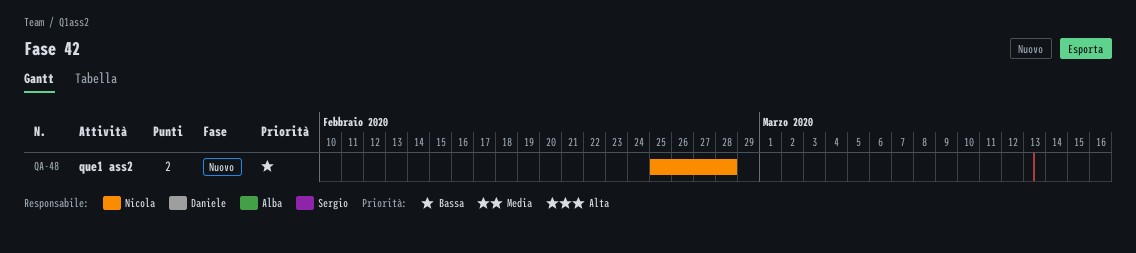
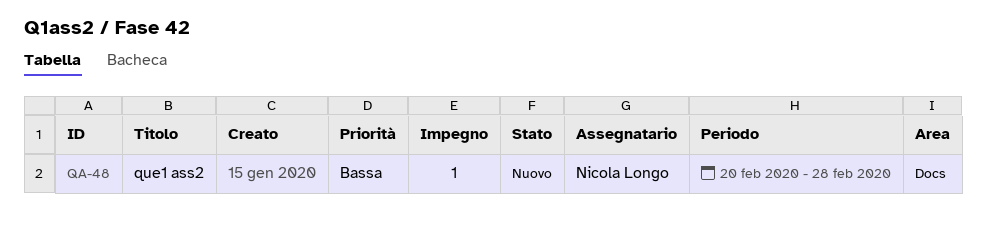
QA-48, estimate: 2 -> 1
QA-48, start: Feb 25 -> Feb 20

